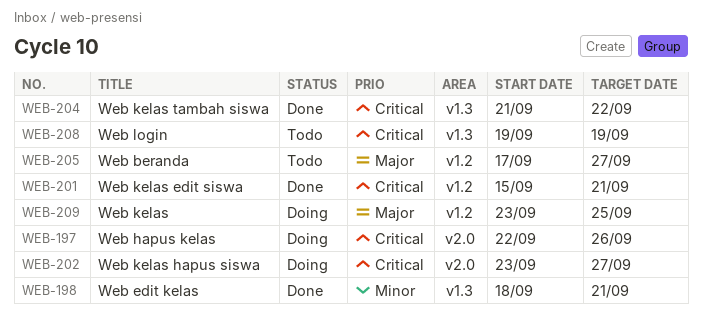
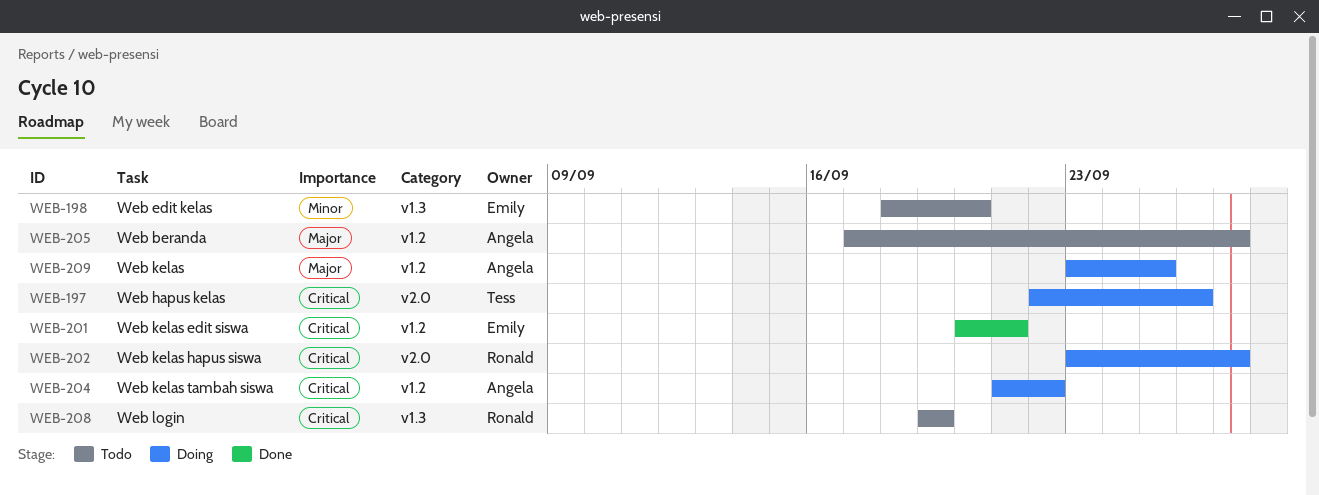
WEB-198, status: Done -> Todo
WEB-198, due: Sep 21 -> Sep 20
WEB-201, start: Sep 15 -> Sep 20
WEB-204, status: Done -> Doing
WEB-204, label: v1.3 -> v1.2

